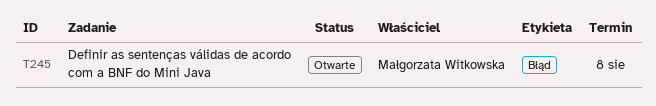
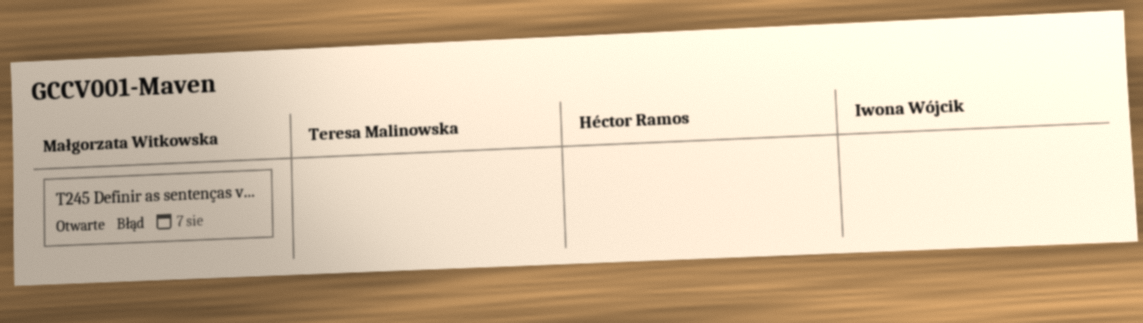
T245, due: Aug 8 -> Aug 7

